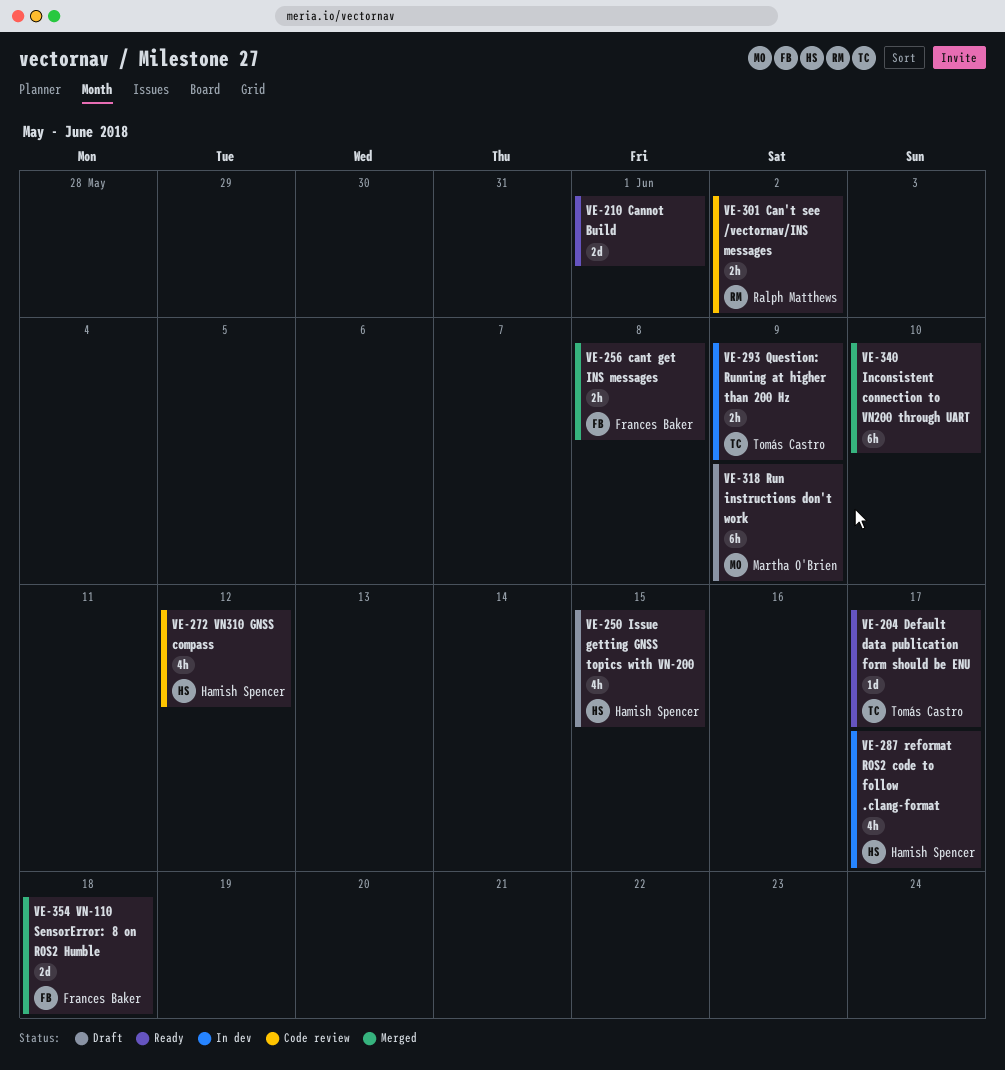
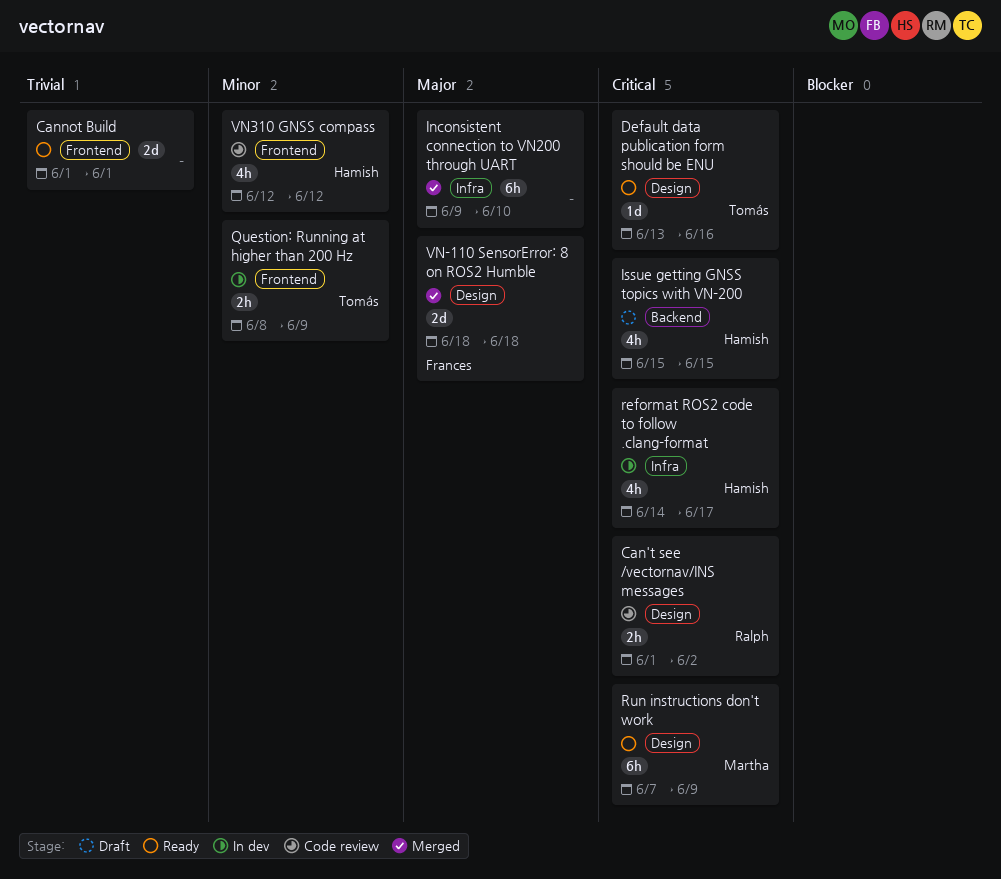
cant get INS messages: present -> none
Default data publication form should be ENU, due: Jun 17 -> Jun 16
Run instructions don't work, status: Draft -> Ready

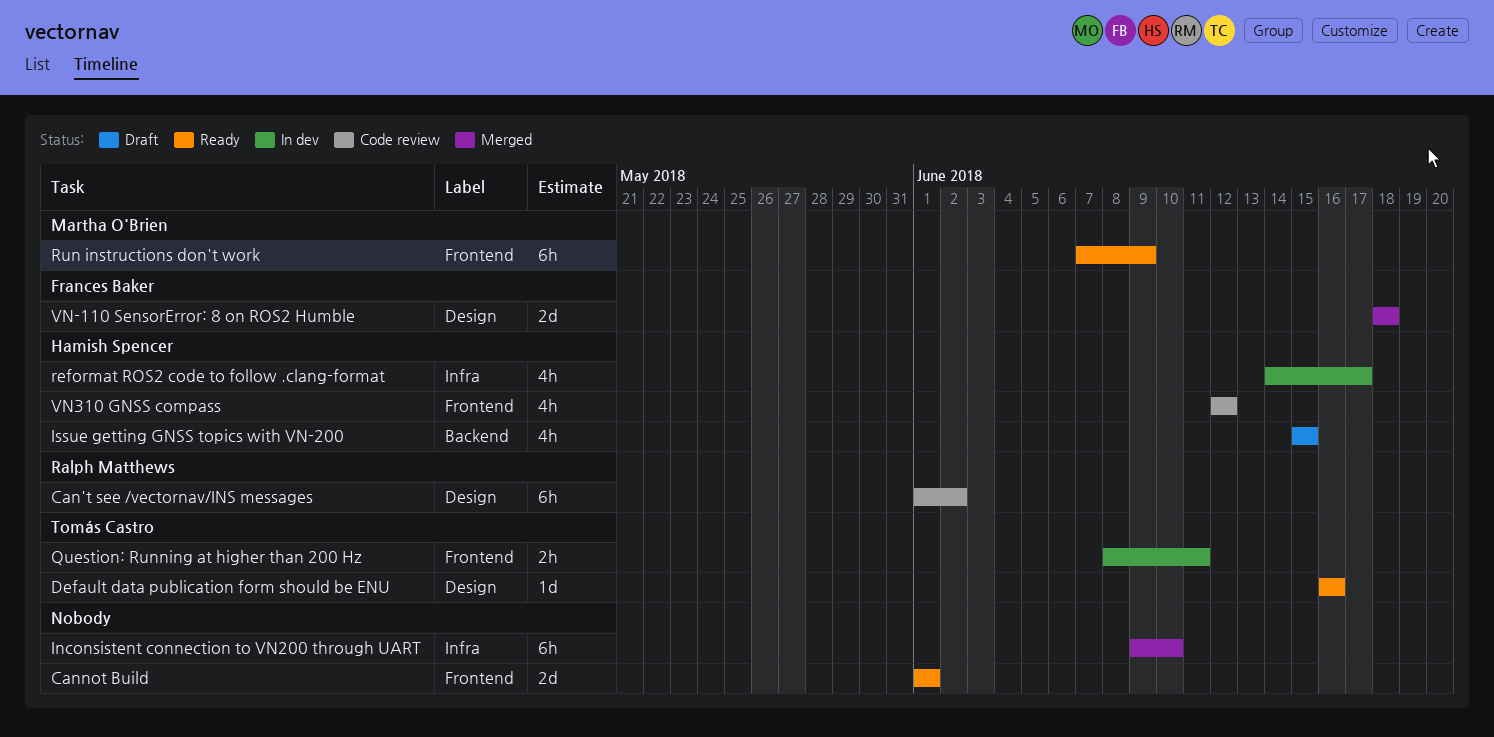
Can't see /vectornav/INS messages, estimate: 2h -> 6h
Default data publication form should be ENU, start: Jun 13 -> Jun 16
Question: Running at higher than 200 Hz, due: Jun 9 -> Jun 11
Run instructions don't work, label: Design -> Frontend

